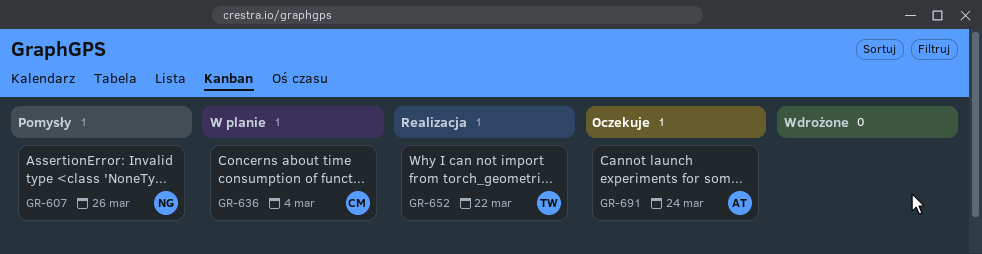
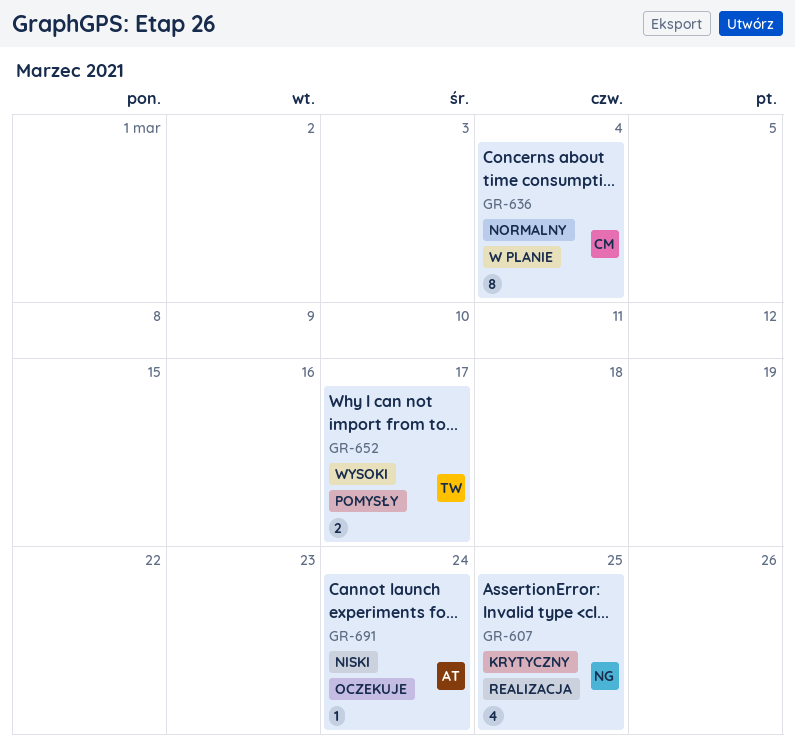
GR-607, status: Pomysły -> Realizacja
GR-607, due: Mar 26 -> Mar 25
GR-652, status: Realizacja -> Pomysły
GR-652, due: Mar 22 -> Mar 17

